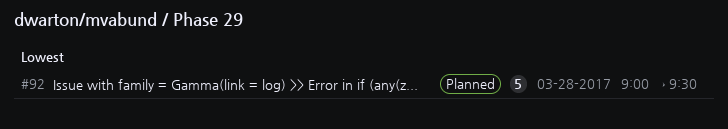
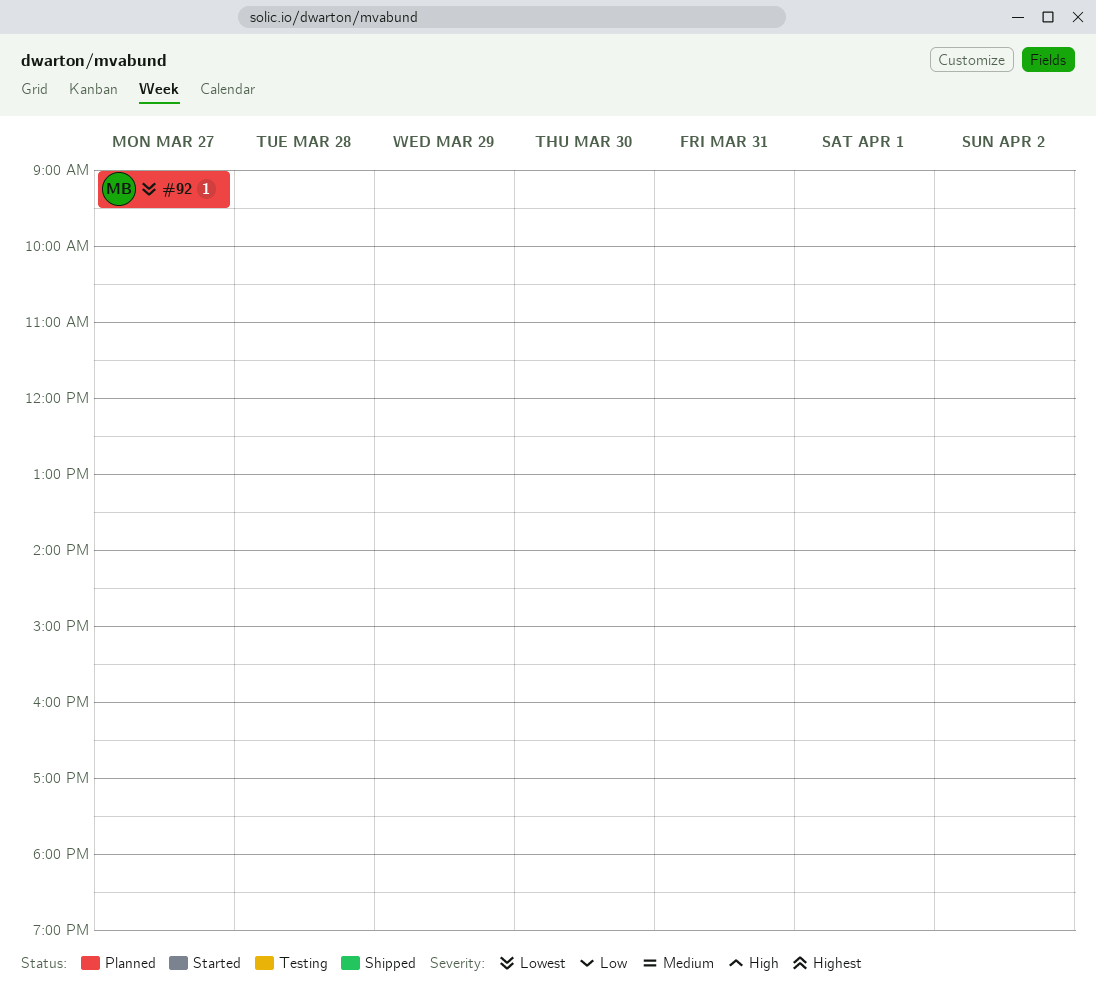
#92, estimate: 5 -> 1
#92, day: Mar 28 -> Mar 27

